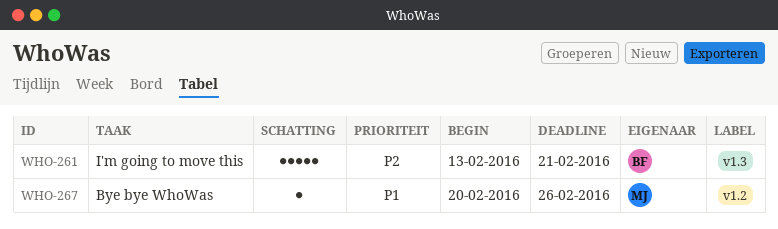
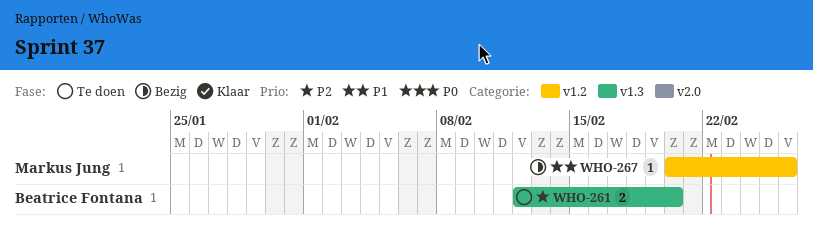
WHO-261, estimate: 5 -> 2
WHO-261, start: Feb 13 -> Feb 12
WHO-261, due: Feb 21 -> Feb 20

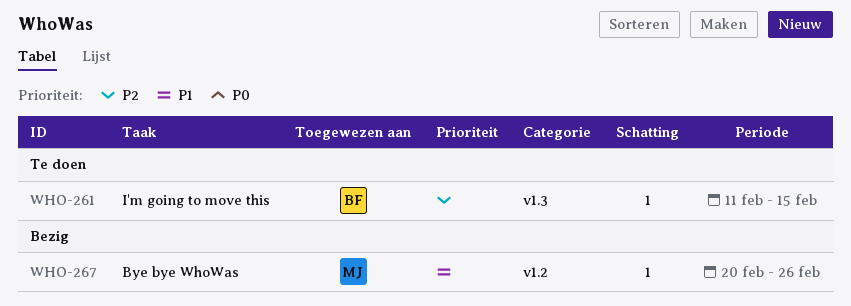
WHO-261, estimate: 2 -> 1
WHO-261, start: Feb 12 -> Feb 11
WHO-261, due: Feb 20 -> Feb 15

